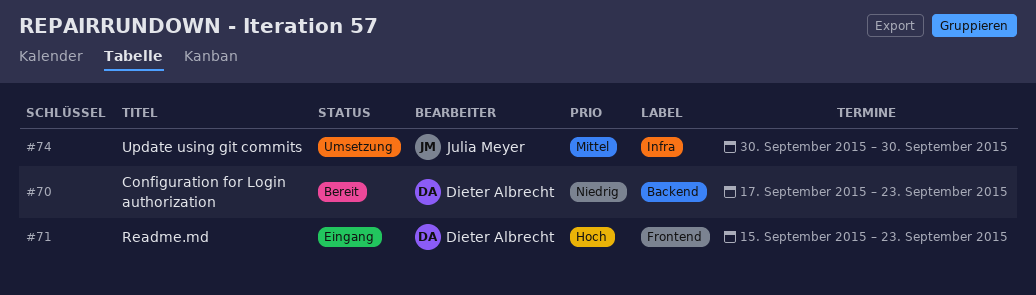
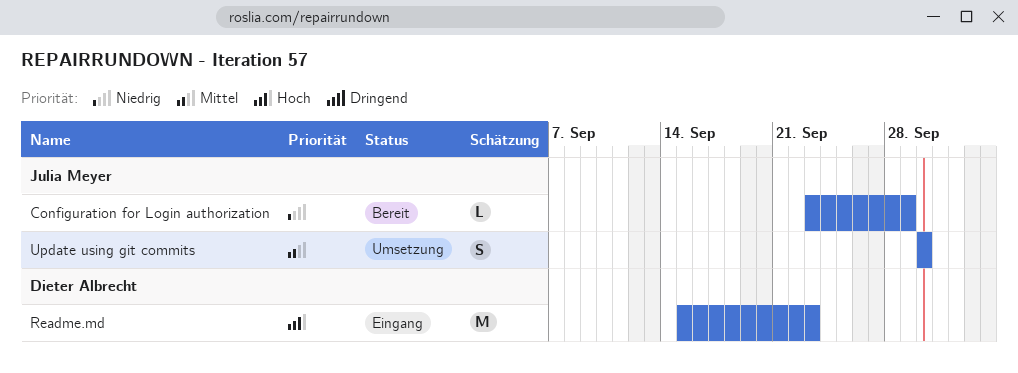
Configuration for Login authorization, owner: Dieter Albrecht -> Julia Meyer
Configuration for Login authorization, start: Sep 17 -> Sep 23
Configuration for Login authorization, due: Sep 23 -> Sep 29

